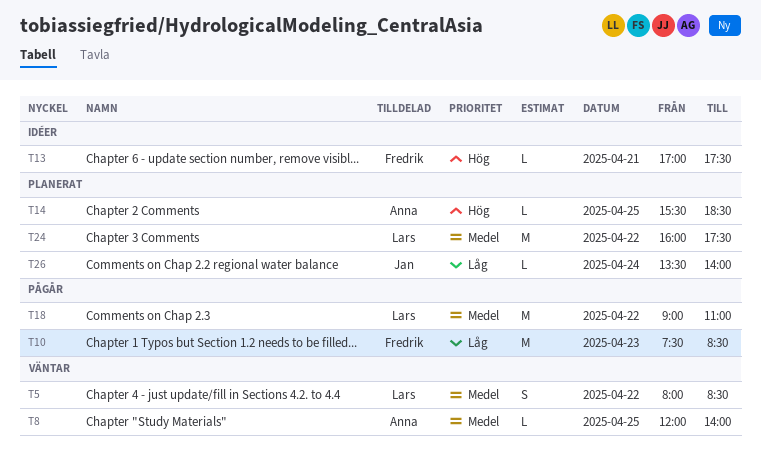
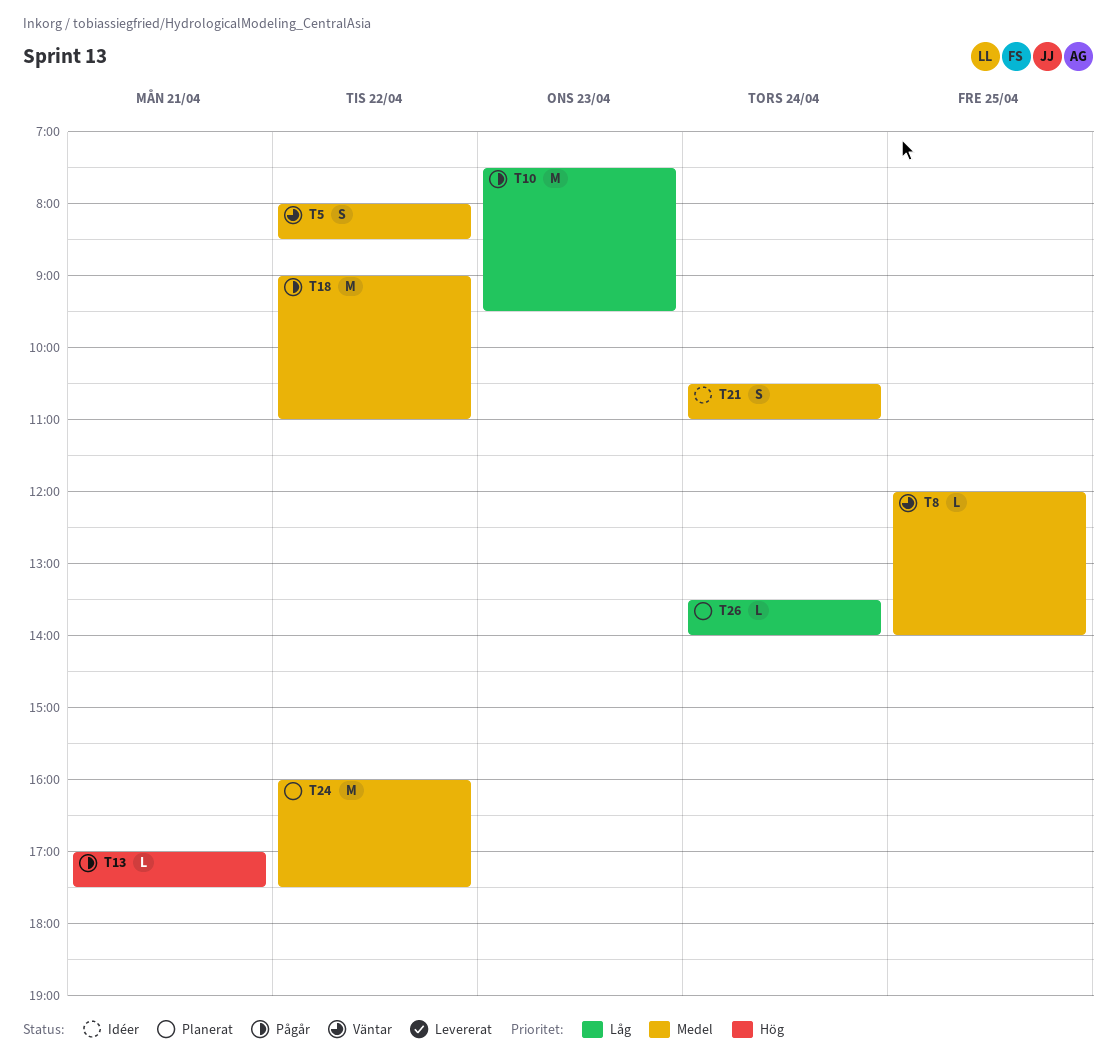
T10, ends: 08:30 -> 09:30
T13, status: Idéer -> Pågår
T14: present -> none
T21: none -> present

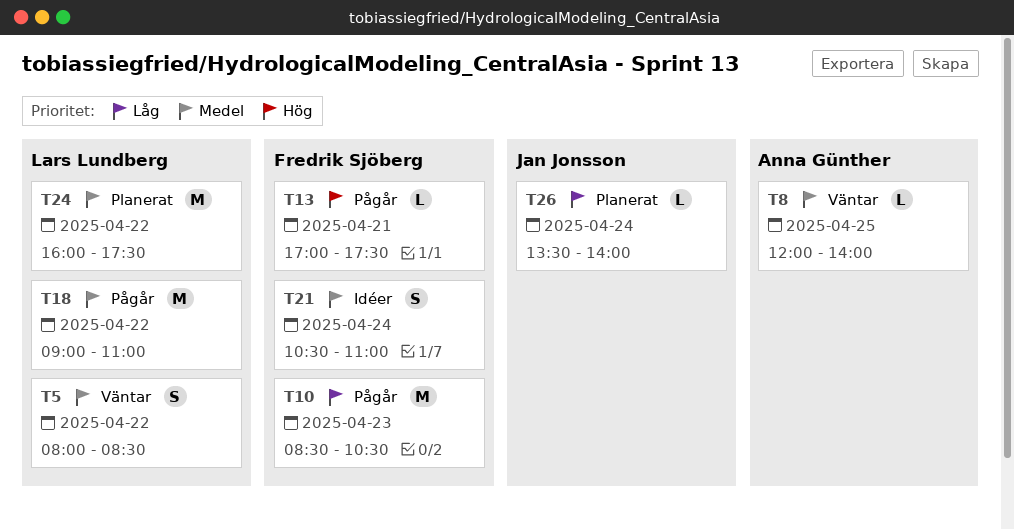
T10, begins: 07:30 -> 08:30
T10, ends: 09:30 -> 10:30

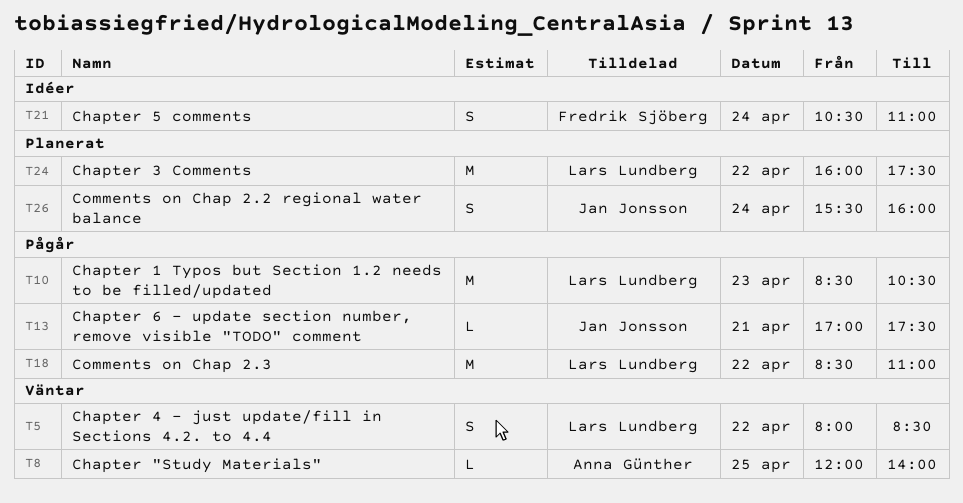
T10, owner: Fredrik Sjöberg -> Lars Lundberg
T13, owner: Fredrik Sjöberg -> Jan Jonsson
T18, begins: 09:00 -> 08:30
T26, estimate: L -> S
T26, begins: 13:30 -> 15:30
T26, ends: 14:00 -> 16:00

